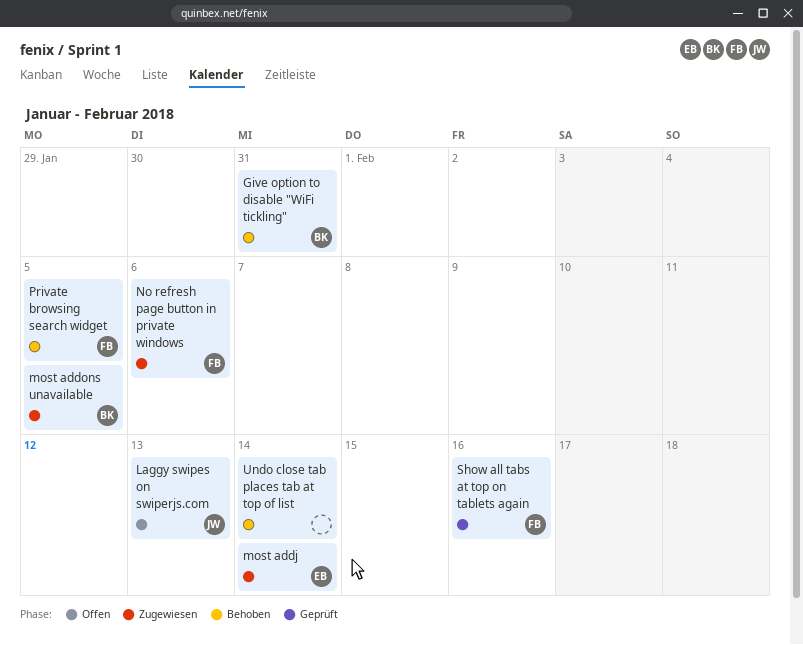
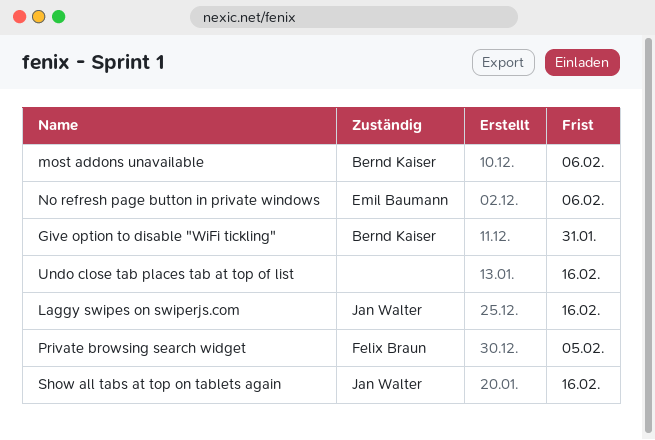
Laggy swipes on swiperjs.com, due: Feb 13 -> Feb 16
most addj: present -> none
most addons unavailable, due: Feb 5 -> Feb 6
No refresh page button in private windows, owner: Felix Braun -> Emil Baumann
Show all tabs at top on tablets again, owner: Felix Braun -> Jan Walter
Undo close tab places tab at top of list, due: Feb 14 -> Feb 16

